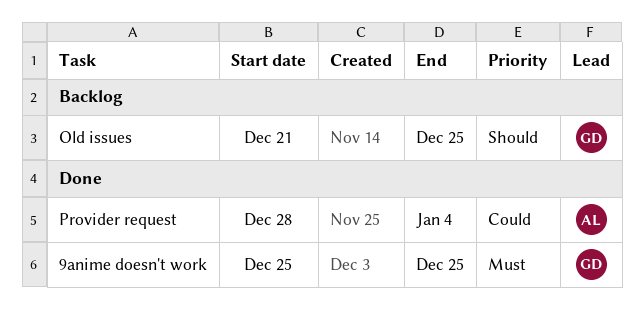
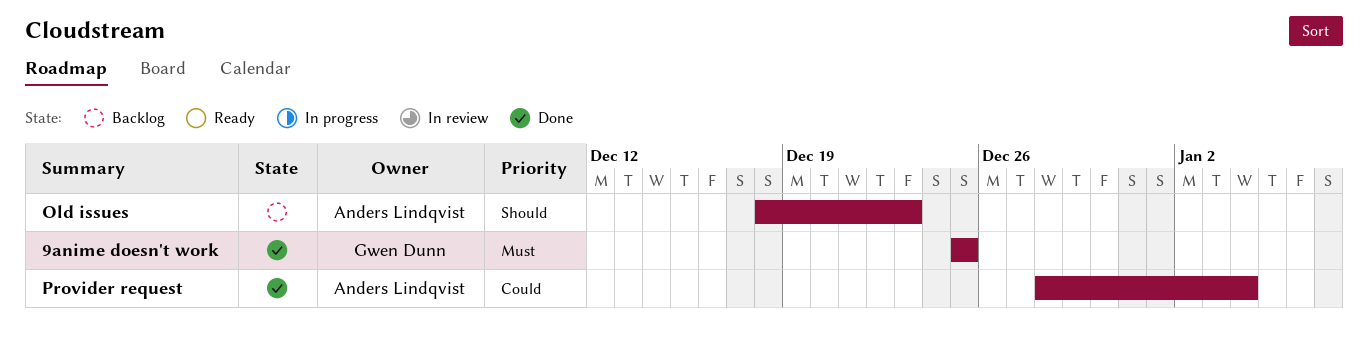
Old issues, owner: Gwen Dunn -> Anders Lindqvist
Old issues, start: Dec 21 -> Dec 18
Old issues, due: Dec 25 -> Dec 23

